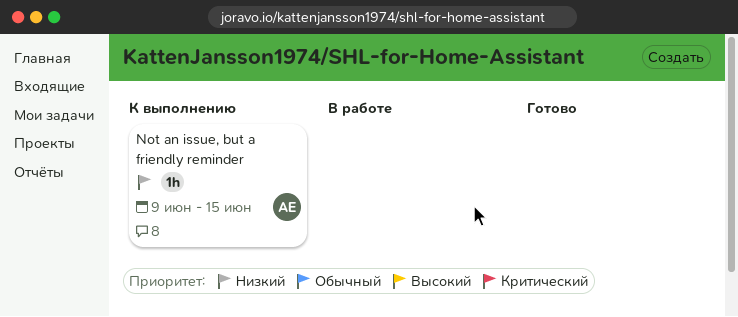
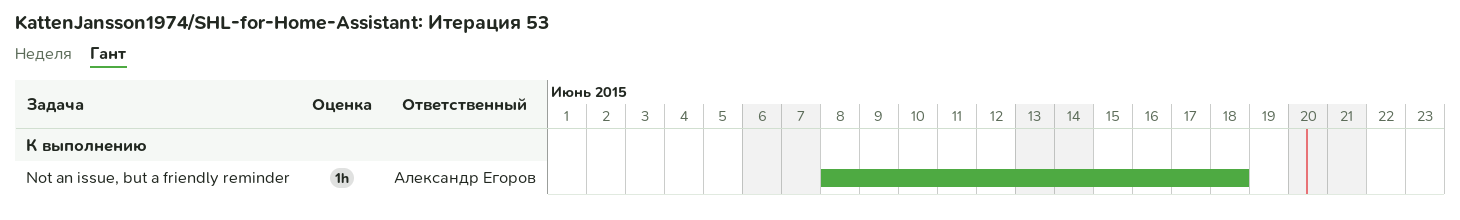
Not an issue, but a friendly reminder, start: Jun 9 -> Jun 8
Not an issue, but a friendly reminder, due: Jun 15 -> Jun 18

